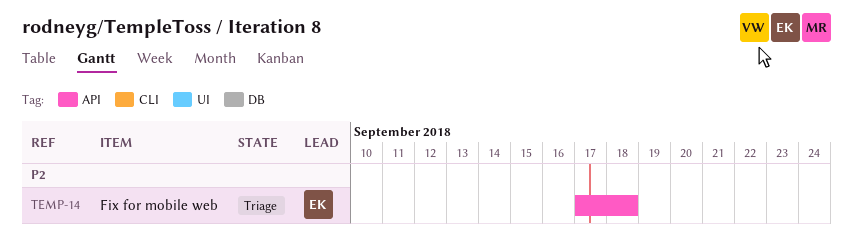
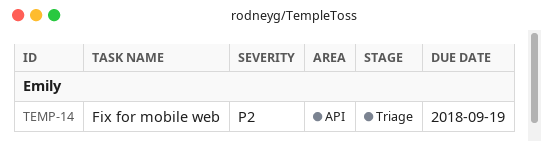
TEMP-14, due: Sep 18 -> Sep 19

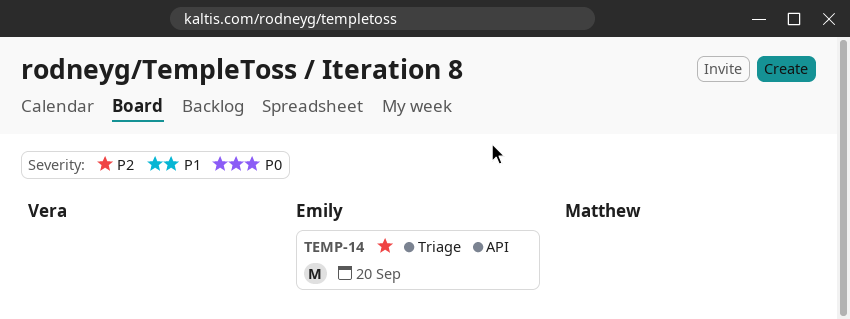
TEMP-14, due: Sep 19 -> Sep 20

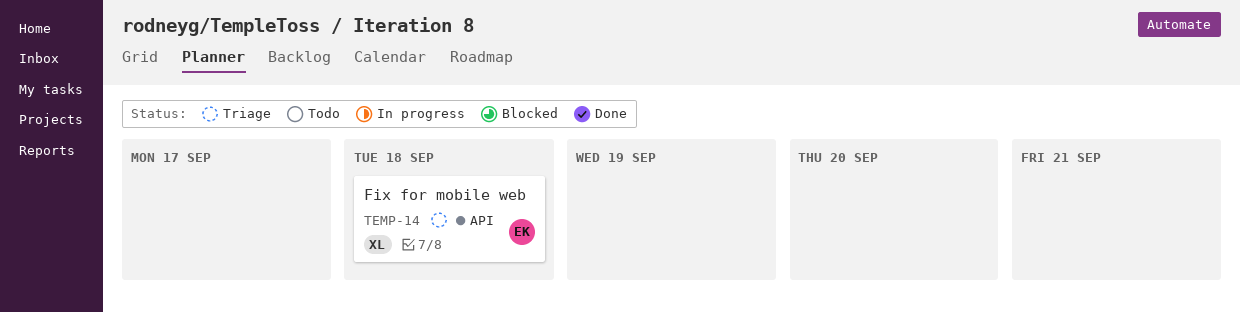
TEMP-14, estimate: M -> XL
TEMP-14, due: Sep 20 -> Sep 18

